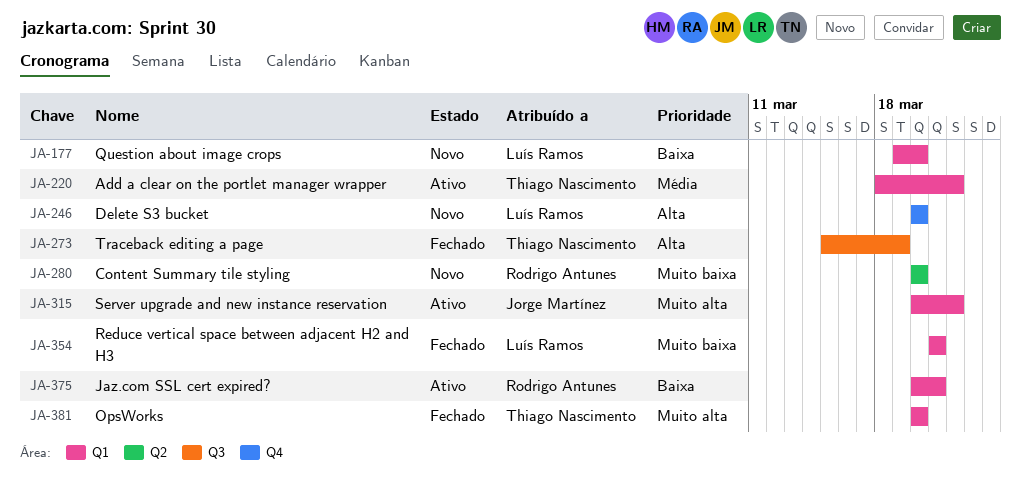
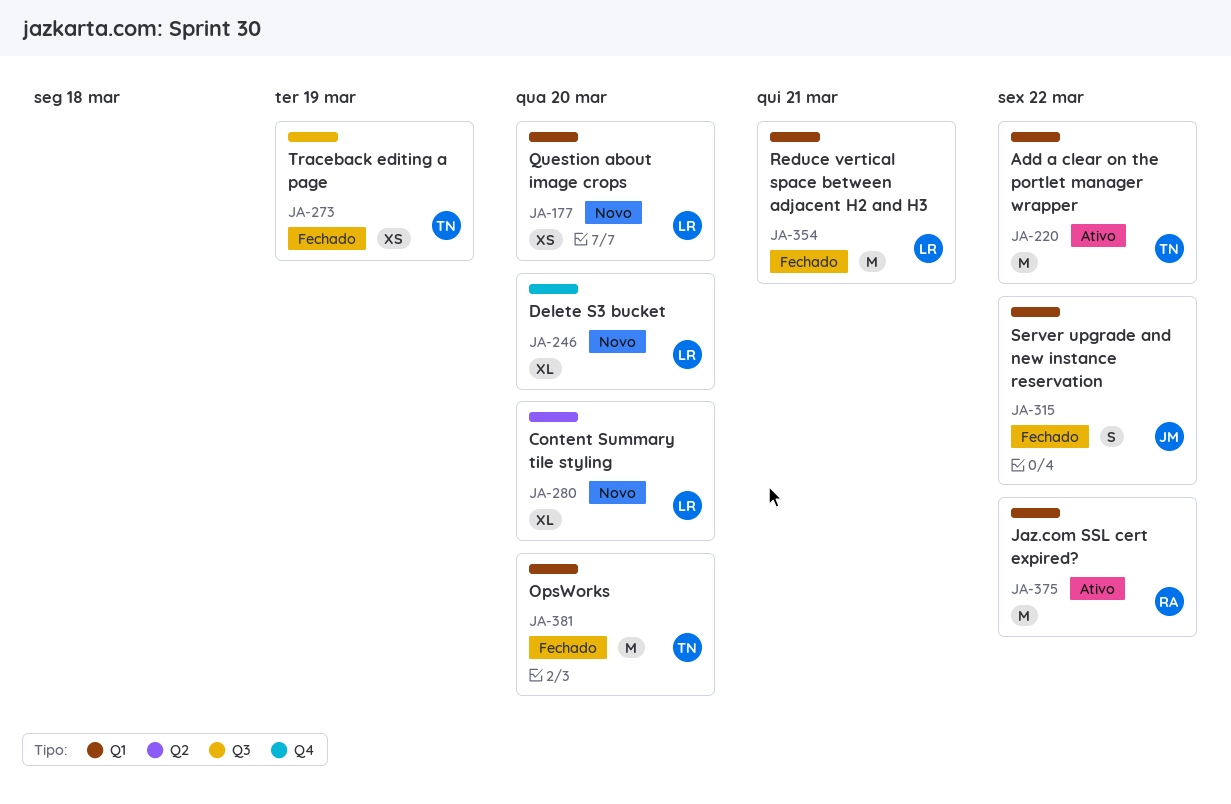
JA-280, owner: Rodrigo Antunes -> Luís Ramos
JA-315, status: Ativo -> Fechado
JA-375, due: Mar 21 -> Mar 22

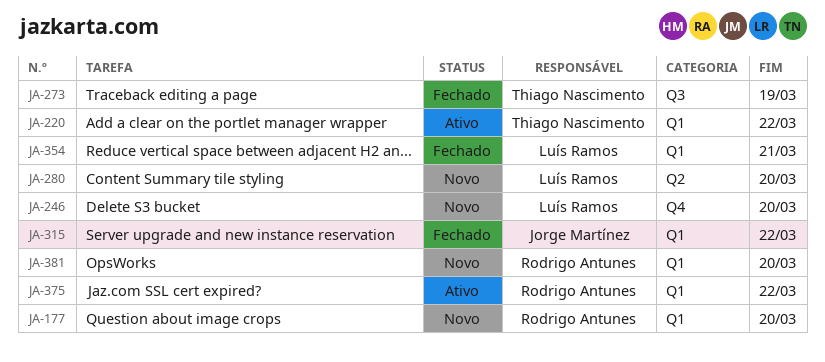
JA-177, owner: Luís Ramos -> Rodrigo Antunes
JA-381, status: Fechado -> Novo
JA-381, owner: Thiago Nascimento -> Rodrigo Antunes

